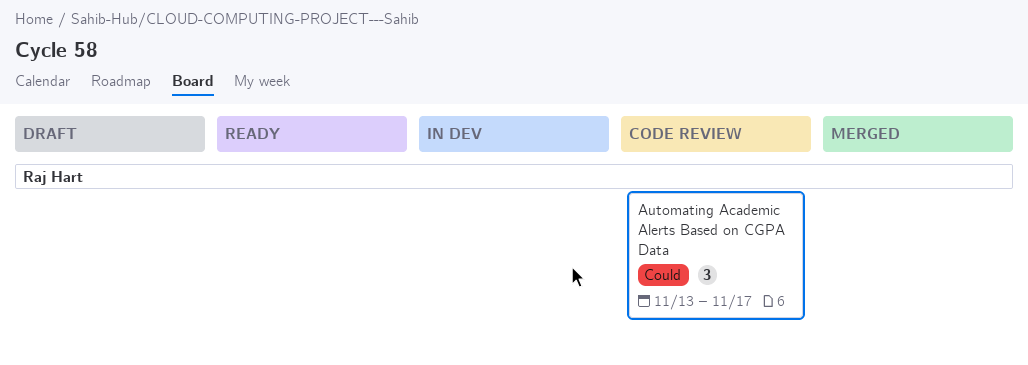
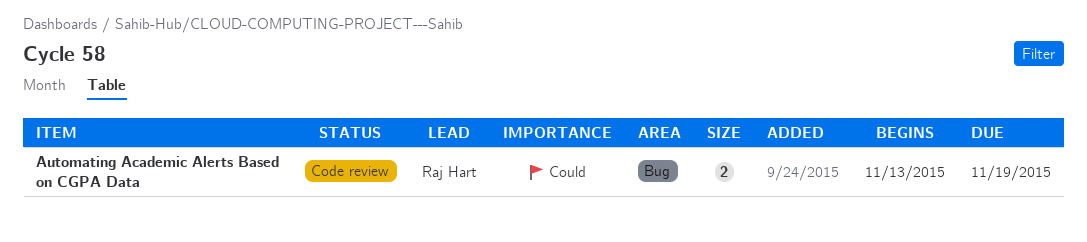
Automating Academic Alerts Based on CGPA Data, estimate: 3 -> 2
Automating Academic Alerts Based on CGPA Data, due: Nov 17 -> Nov 19

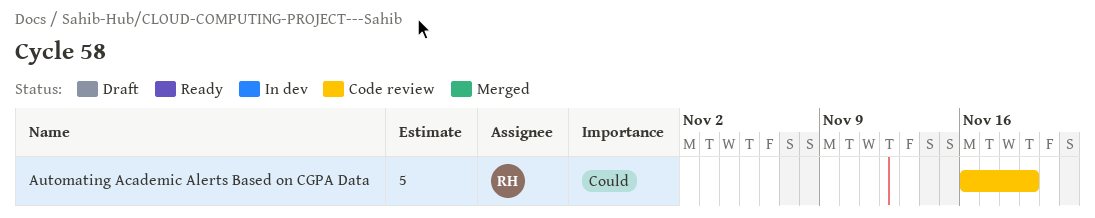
Automating Academic Alerts Based on CGPA Data, estimate: 2 -> 5
Automating Academic Alerts Based on CGPA Data, start: Nov 13 -> Nov 16

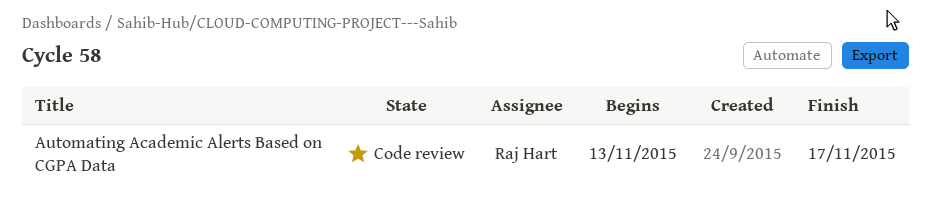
Automating Academic Alerts Based on CGPA Data, start: Nov 16 -> Nov 13
Automating Academic Alerts Based on CGPA Data, due: Nov 19 -> Nov 17

